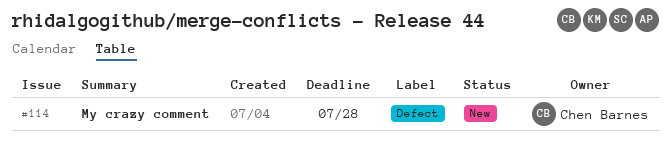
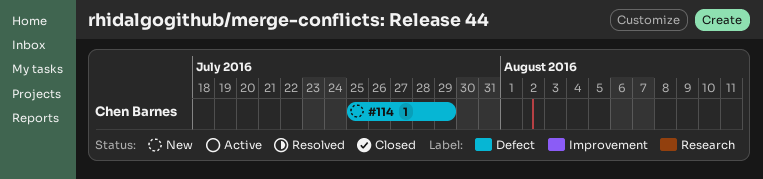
#114, due: Jul 28 -> Jul 29

